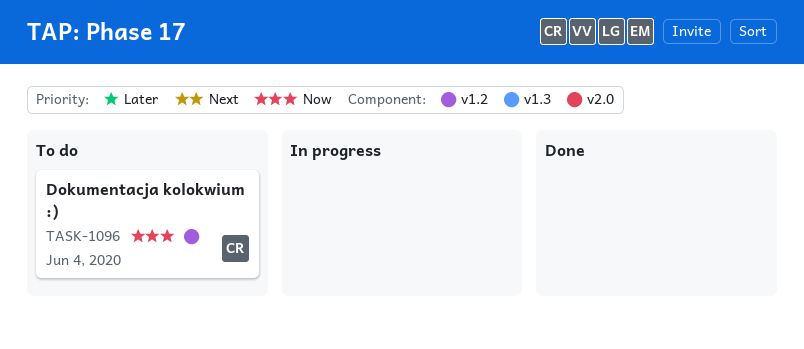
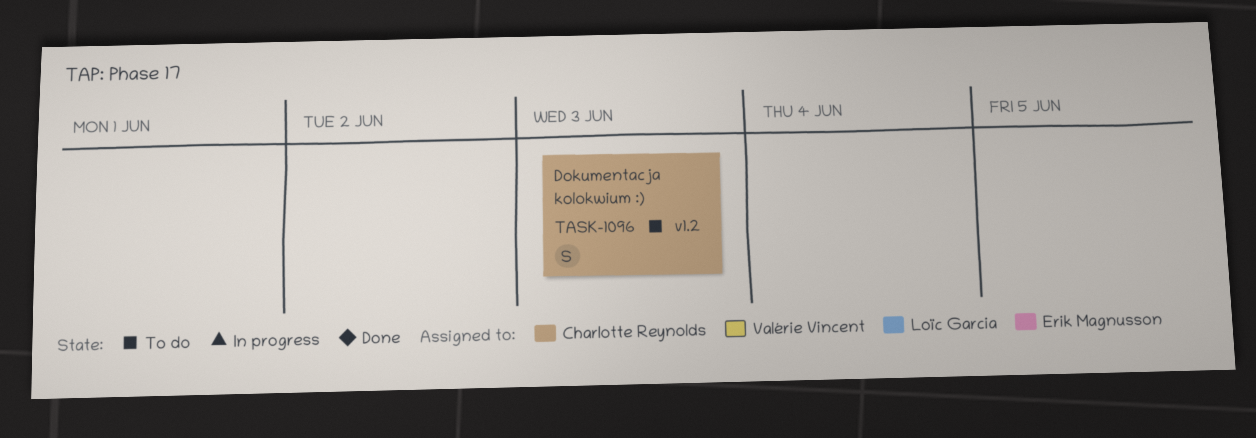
TASK-1096, due: Jun 4 -> Jun 3

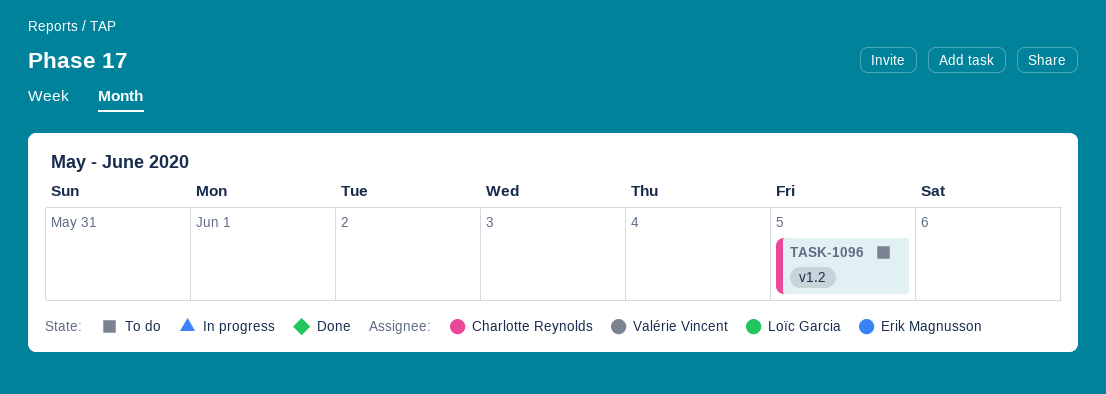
TASK-1096, due: Jun 3 -> Jun 5

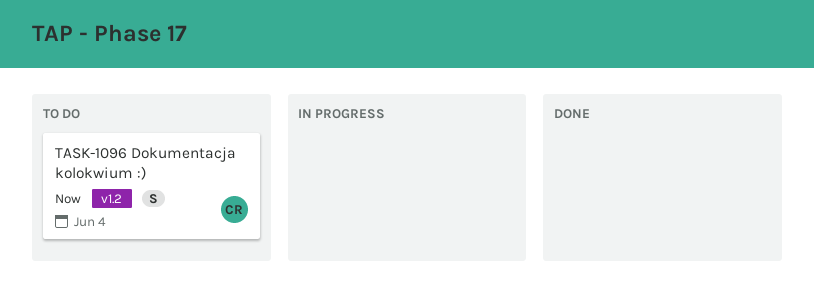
TASK-1096, due: Jun 5 -> Jun 4

